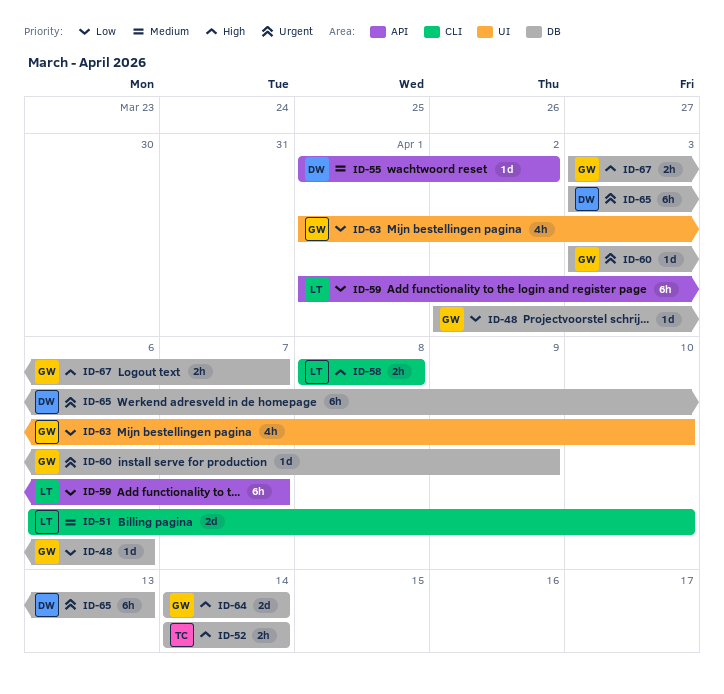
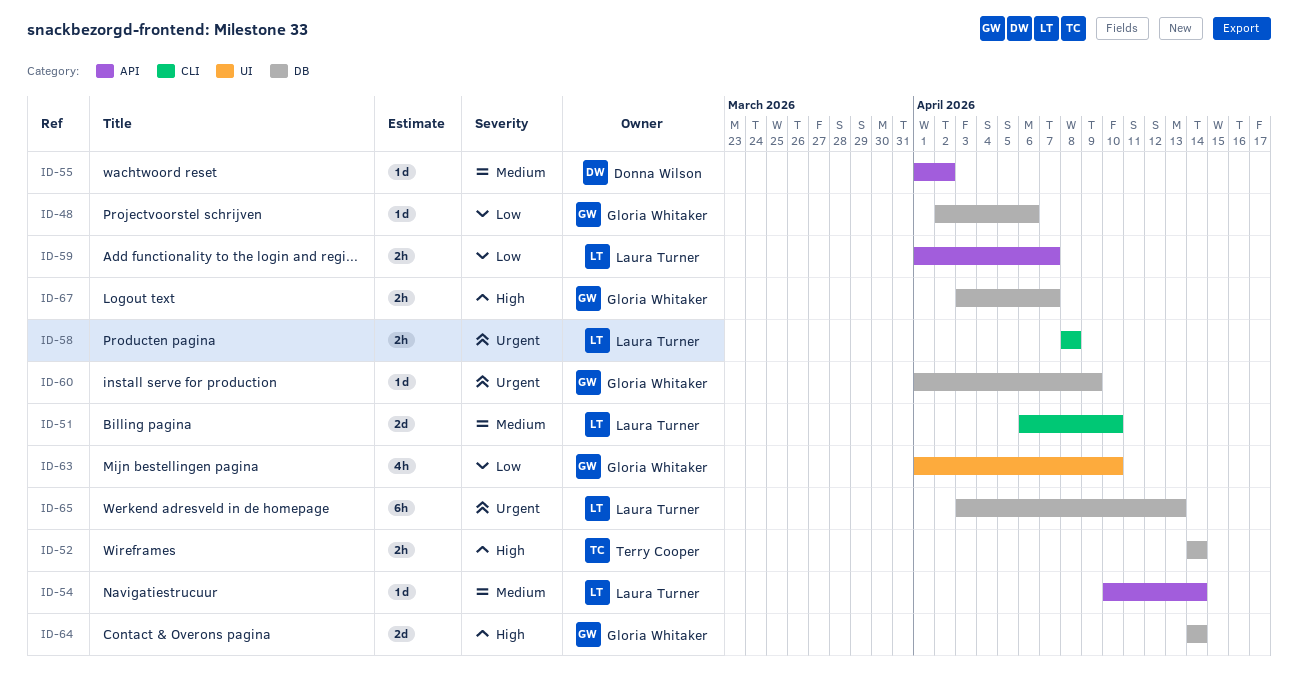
ID-54: none -> present
ID-58, priority: High -> Urgent
ID-59, estimate: 6h -> 2h
ID-60, start: Apr 3 -> Apr 1
ID-65, owner: Donna Wilson -> Laura Turner

